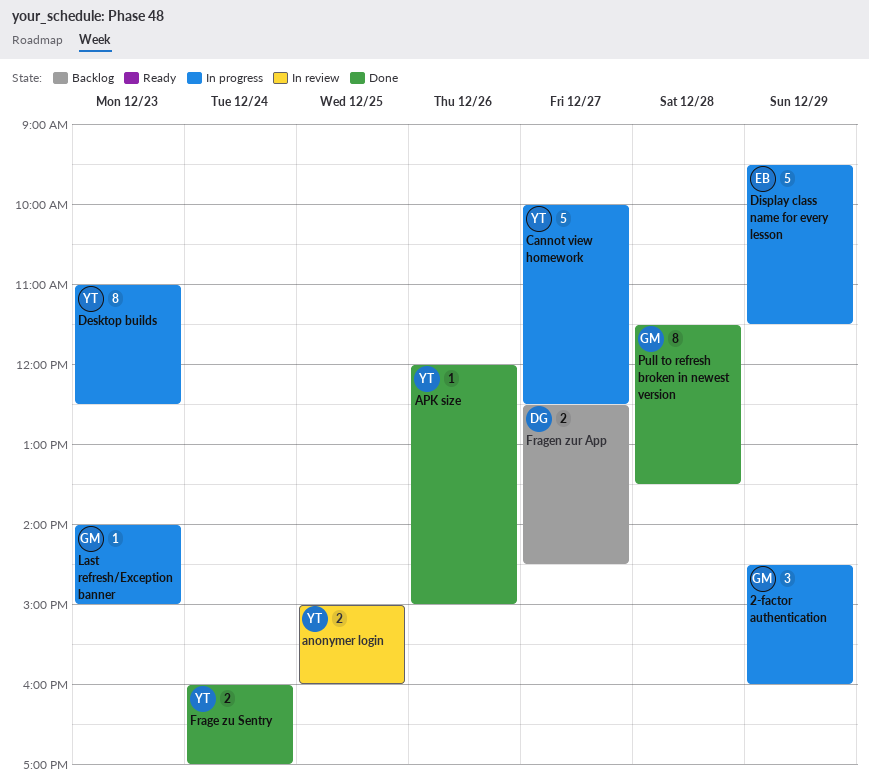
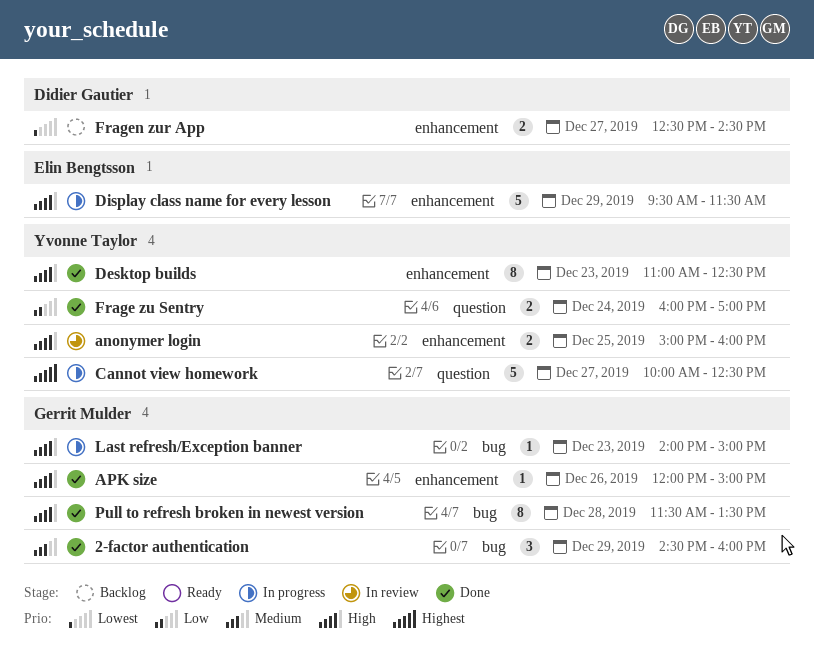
2-factor authentication, status: In progress -> Done
APK size, owner: Yvonne Taylor -> Gerrit Mulder
Desktop builds, status: In progress -> Done

